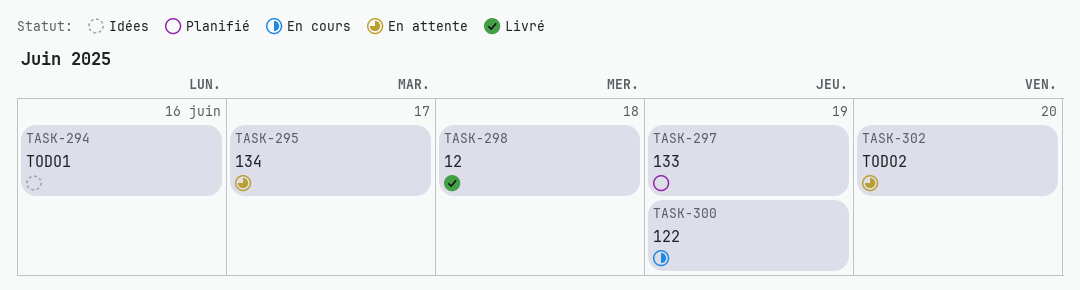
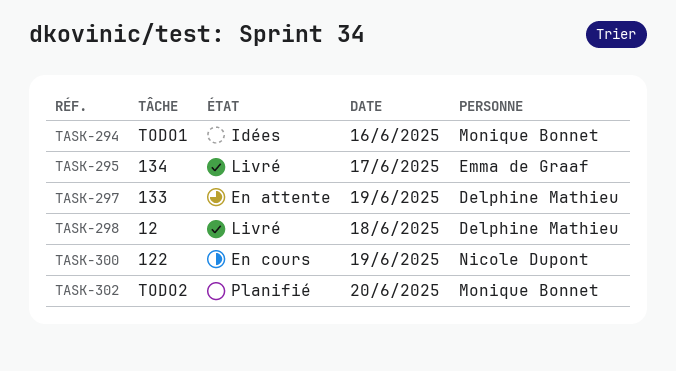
TASK-295, status: En attente -> Livré
TASK-297, status: Planifié -> En attente
TASK-302, status: En attente -> Planifié

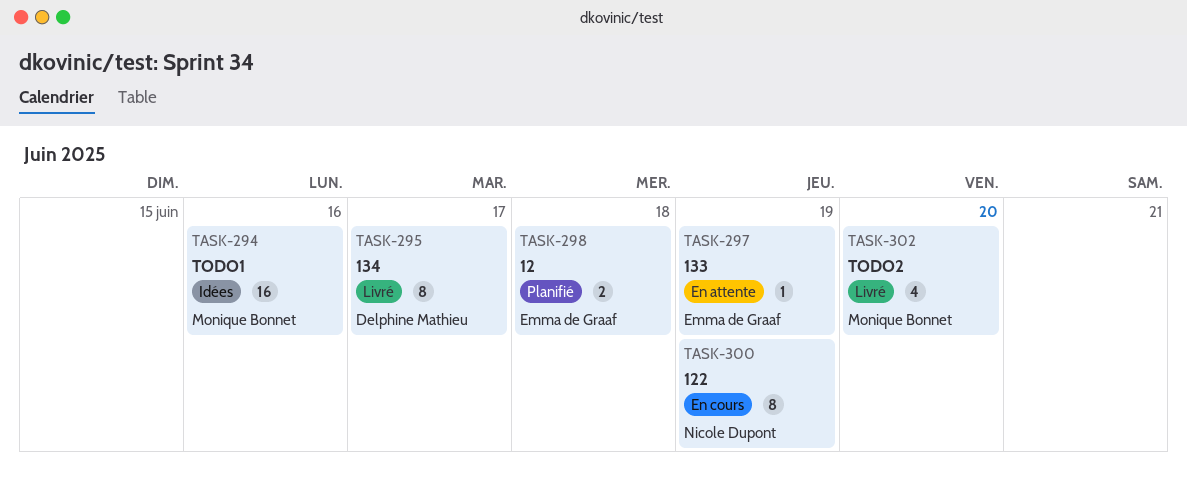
TASK-295, owner: Emma de Graaf -> Delphine Mathieu
TASK-297, owner: Delphine Mathieu -> Emma de Graaf
TASK-298, status: Livré -> Planifié
TASK-298, owner: Delphine Mathieu -> Emma de Graaf
TASK-302, status: Planifié -> Livré

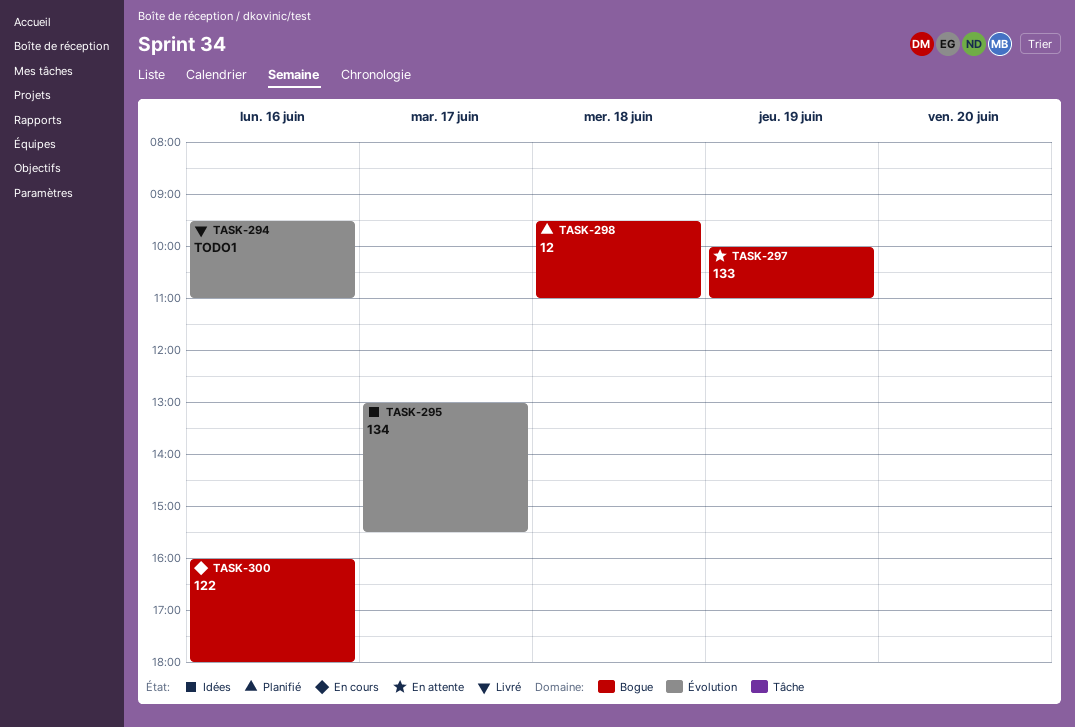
TASK-294, status: Idées -> Livré
TASK-295, status: Livré -> Idées
TASK-300, day: Jun 19 -> Jun 16
TASK-302: present -> none

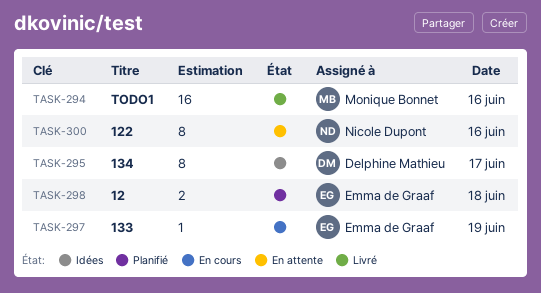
TASK-297, status: En attente -> En cours
TASK-300, status: En cours -> En attente

